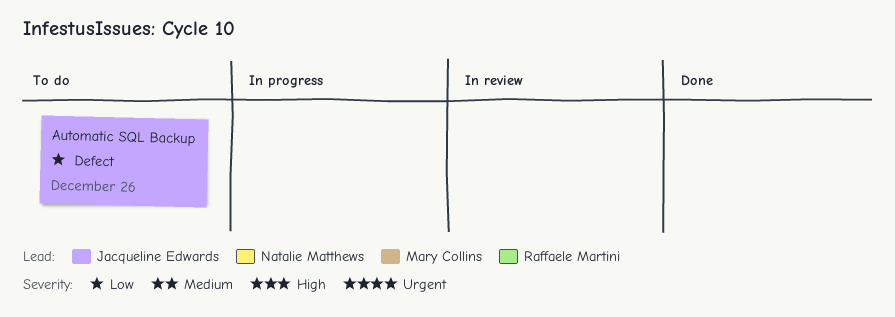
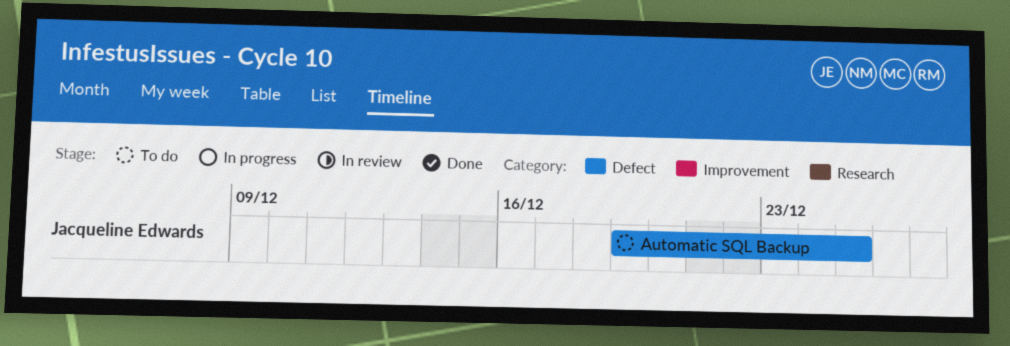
Automatic SQL Backup, due: Dec 26 -> Dec 25

